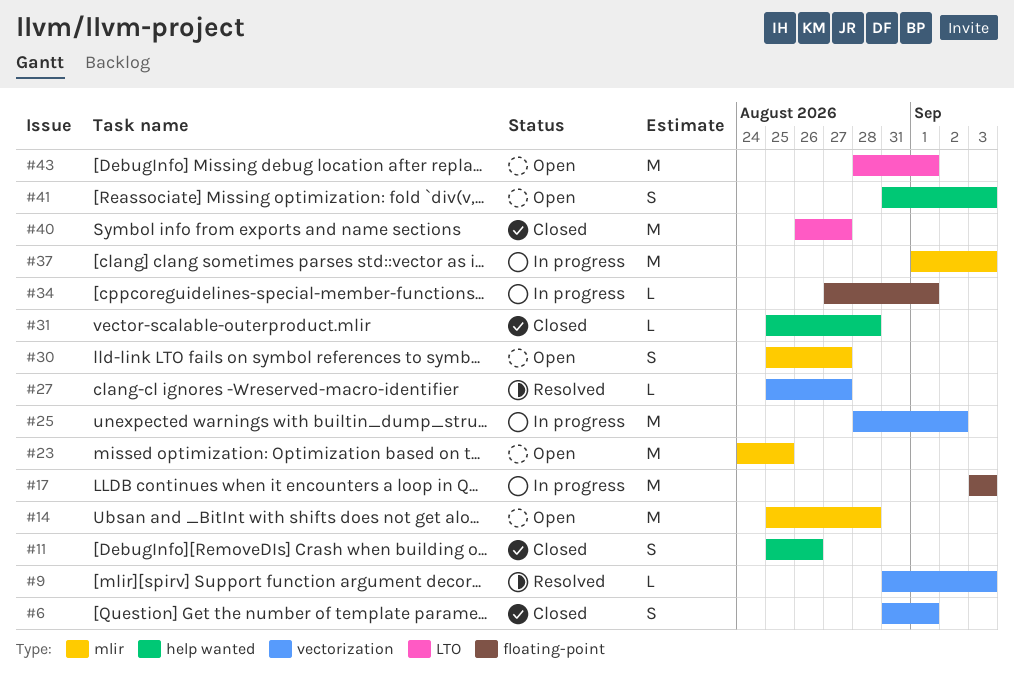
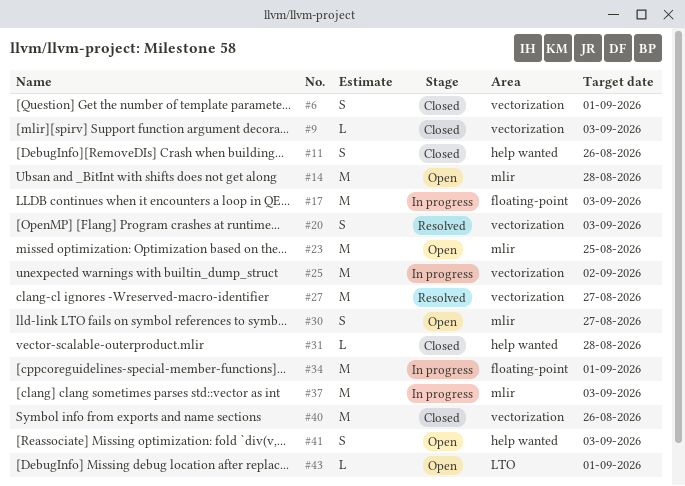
#9, status: Resolved -> Closed
#20: none -> present
#27, estimate: L -> M
#34, estimate: L -> M
#40, label: LTO -> vectorization
#40, due: Aug 27 -> Aug 26
#43, estimate: M -> L

